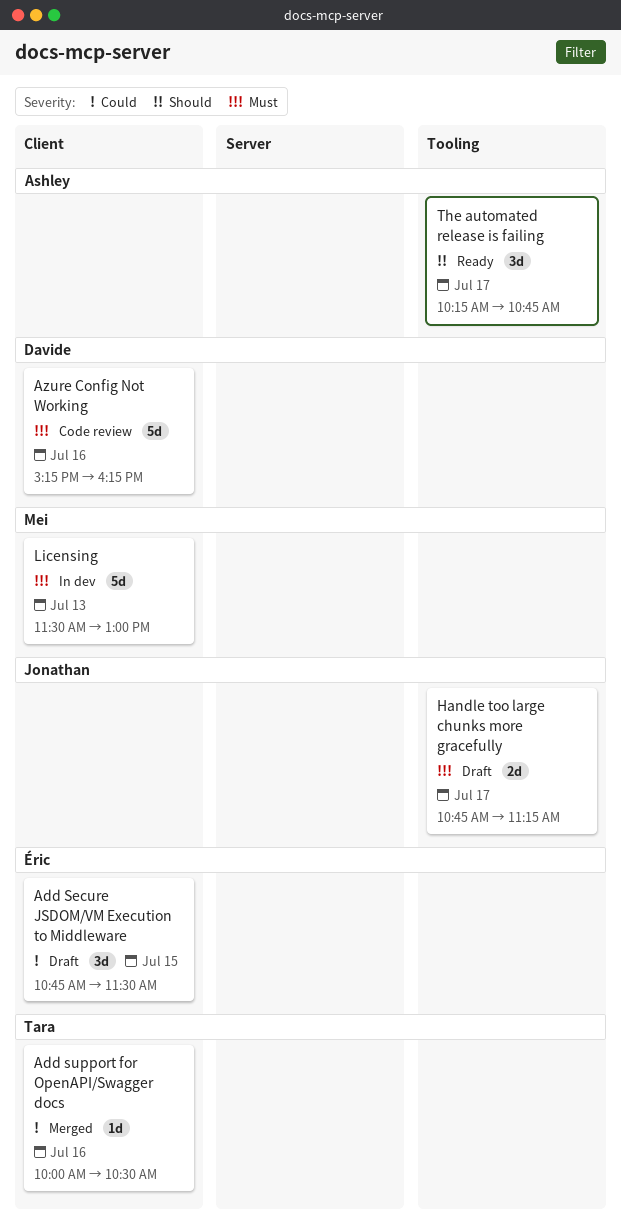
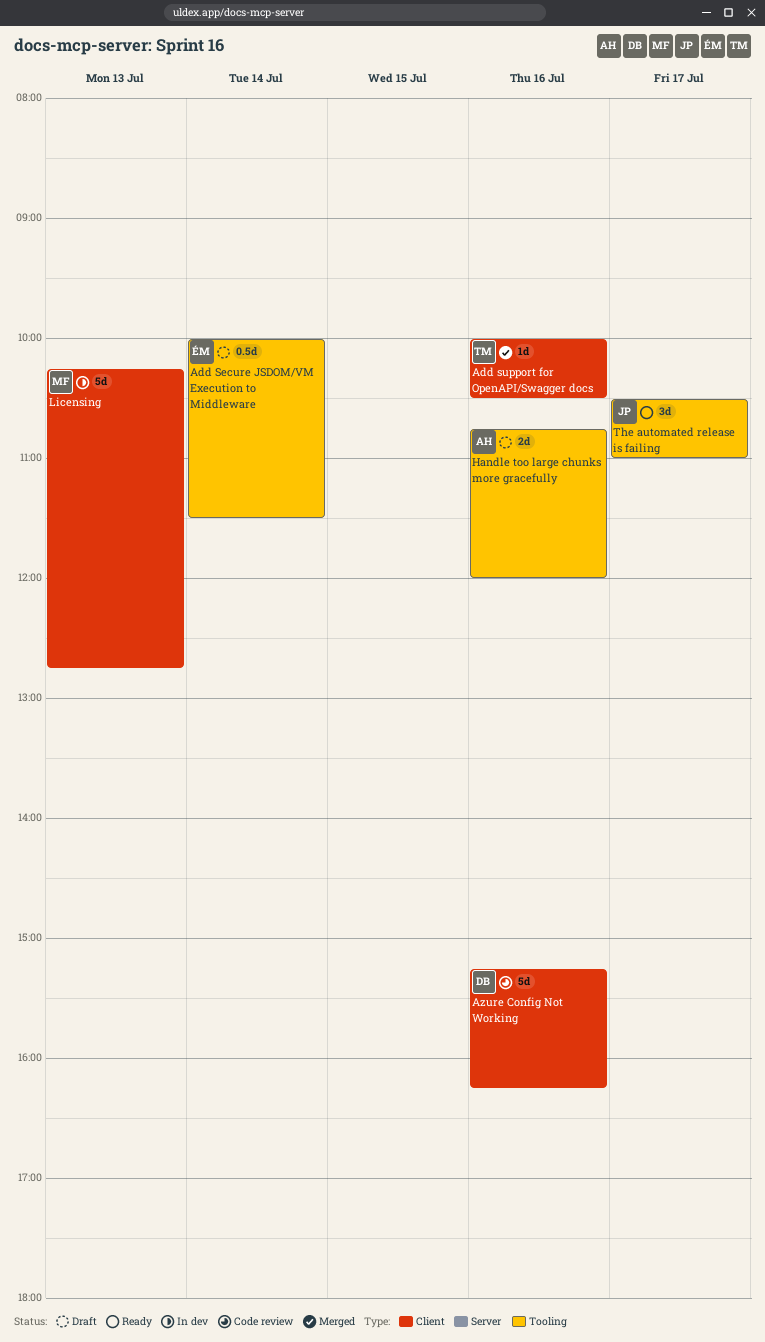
Add Secure JSDOM/VM Execution to Middleware, label: Client -> Tooling
Add Secure JSDOM/VM Execution to Middleware, estimate: 3d -> 0.5d
Add Secure JSDOM/VM Execution to Middleware, day: Jul 15 -> Jul 14
Add Secure JSDOM/VM Execution to Middleware, begins: 10:45 -> 10:00
Handle too large chunks more gracefully, owner: Jonathan -> Ashley
Handle too large chunks more gracefully, day: Jul 17 -> Jul 16
Handle too large chunks more gracefully, ends: 11:15 -> 12:00
Licensing, begins: 11:30 -> 10:15
Licensing, ends: 13:00 -> 12:45
The automated release is failing, owner: Ashley -> Jonathan
The automated release is failing, begins: 10:15 -> 10:30
The automated release is failing, ends: 10:45 -> 11:00

